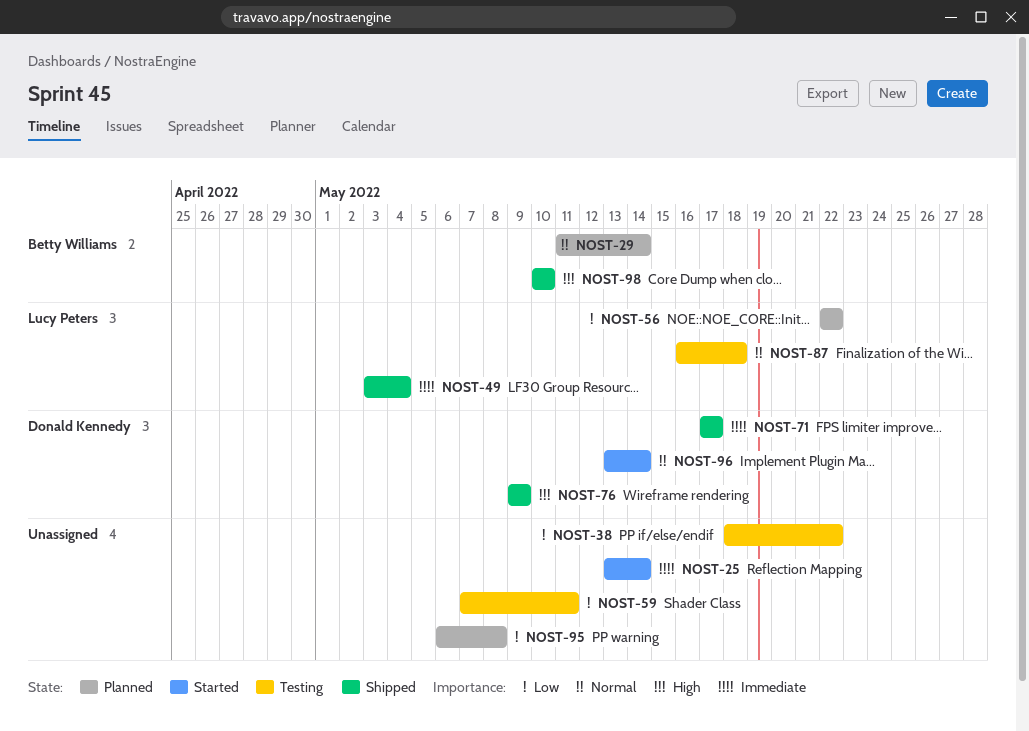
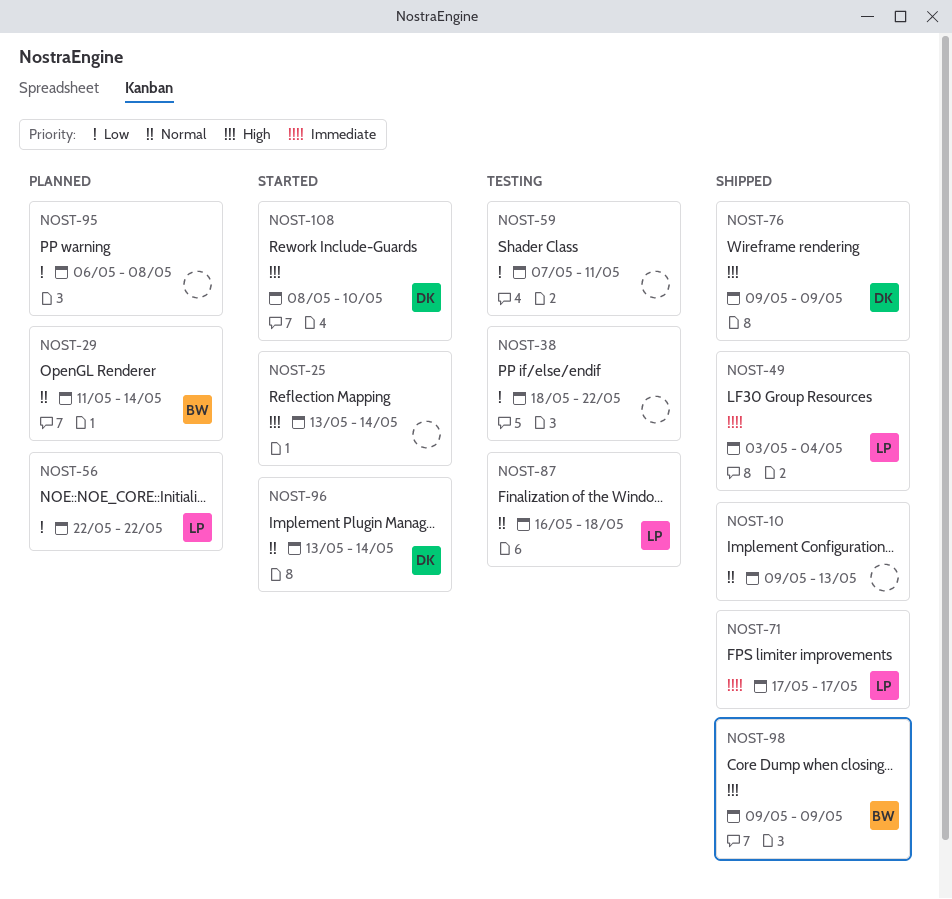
NOST-10: none -> present
NOST-25, priority: Immediate -> High
NOST-71, owner: Donald Kennedy -> Lucy Peters
NOST-98, start: May 10 -> May 9
NOST-98, due: May 10 -> May 9
NOST-108: none -> present

